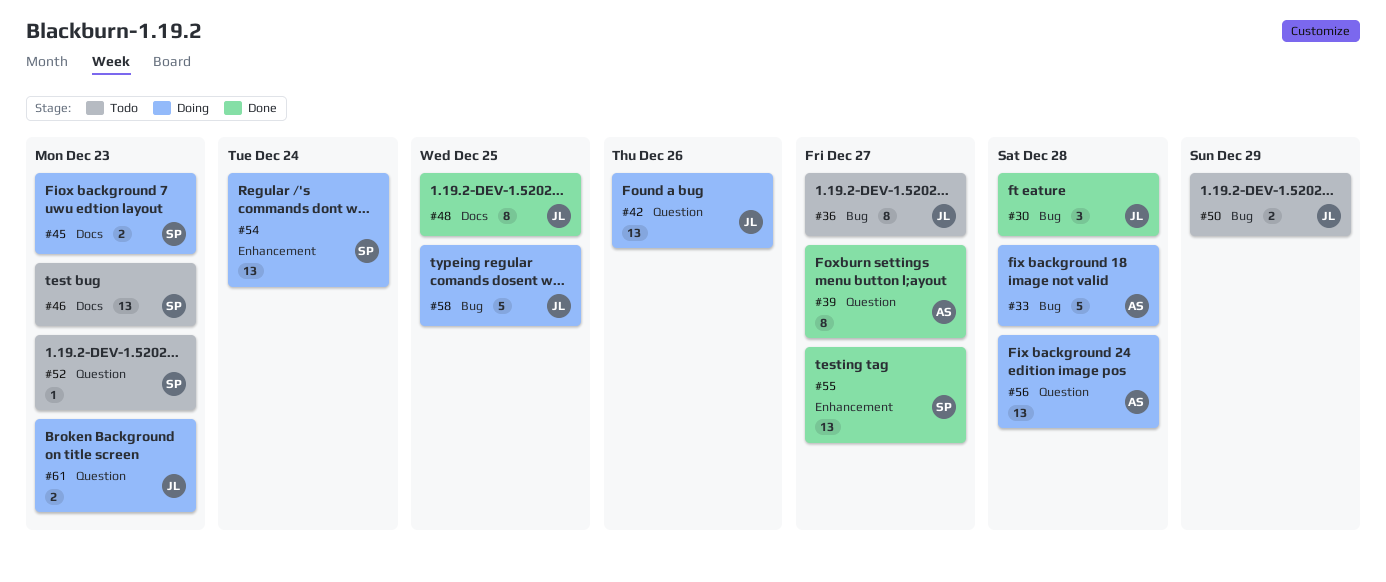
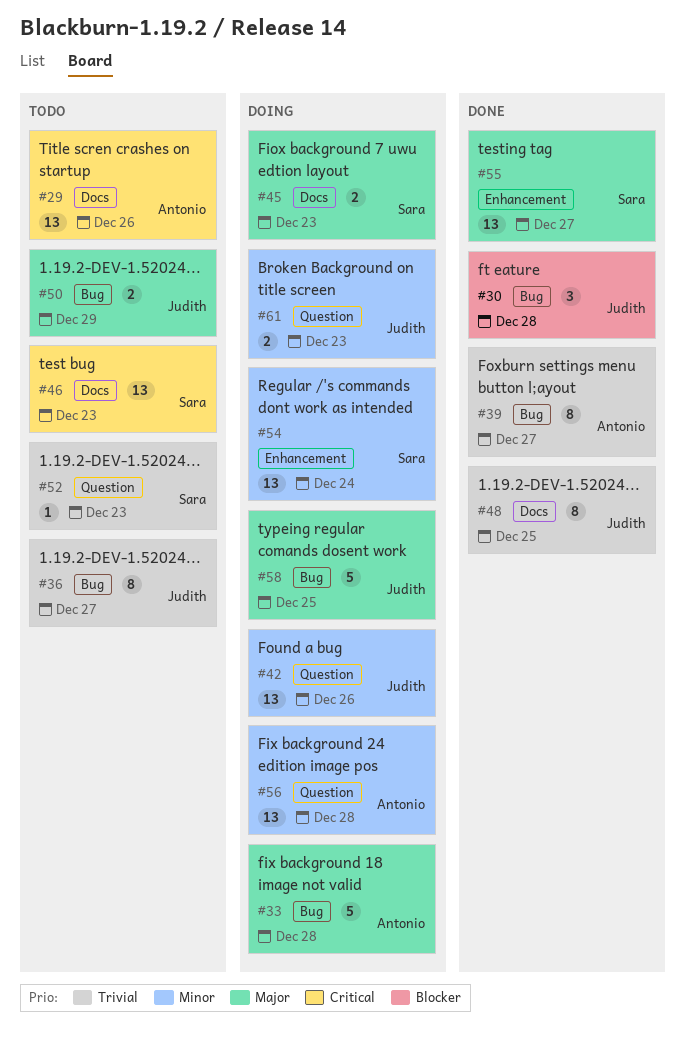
#29: none -> present
#39, label: Question -> Bug

